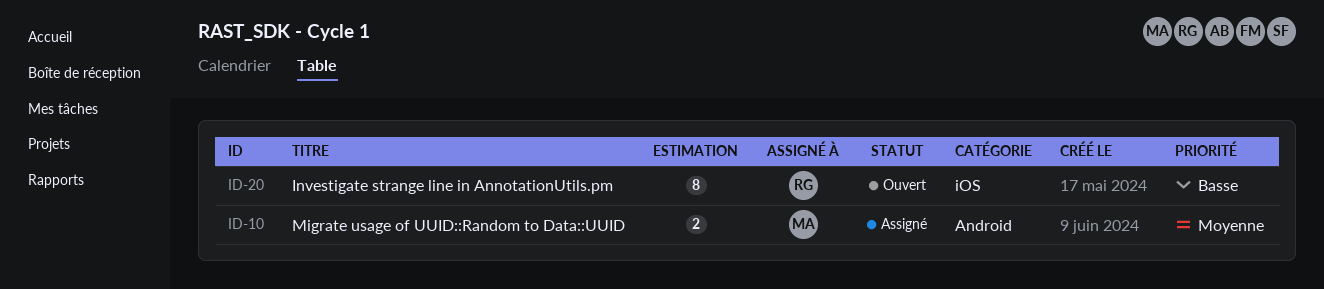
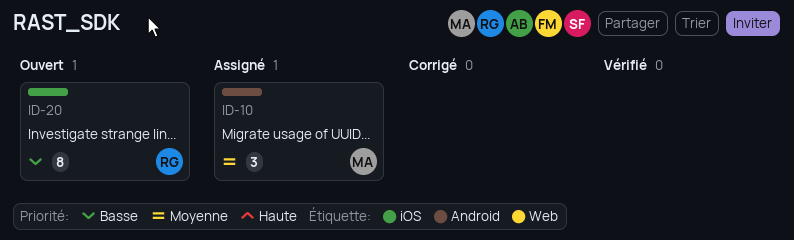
ID-10, estimate: 2 -> 3

